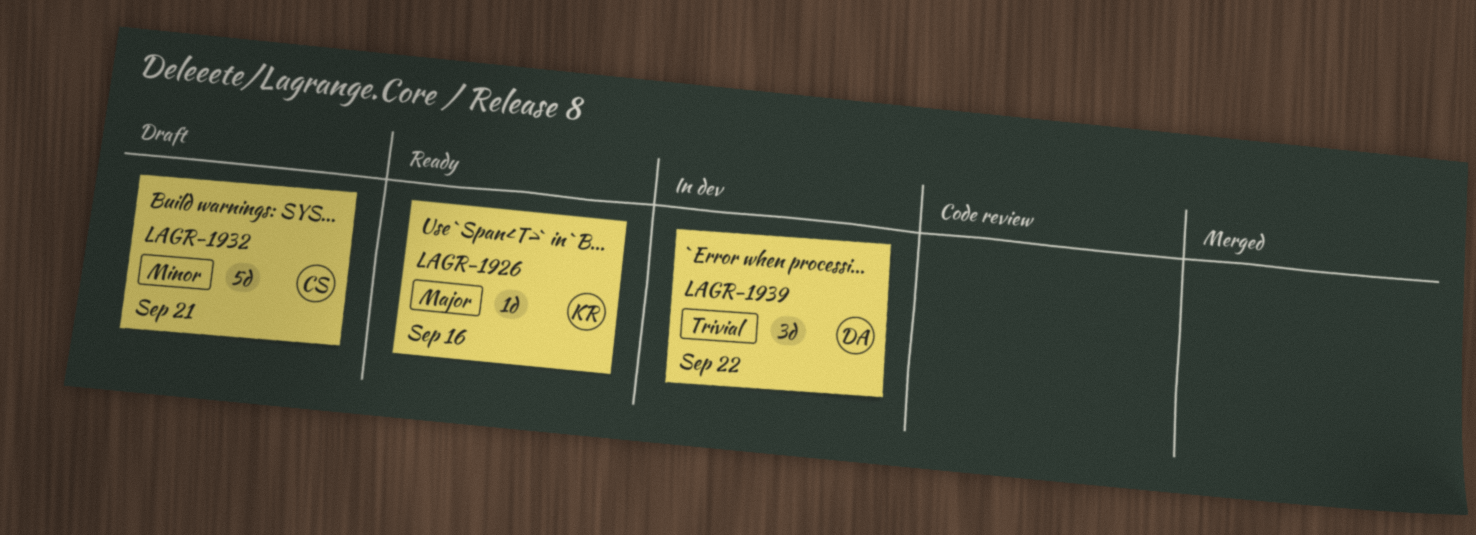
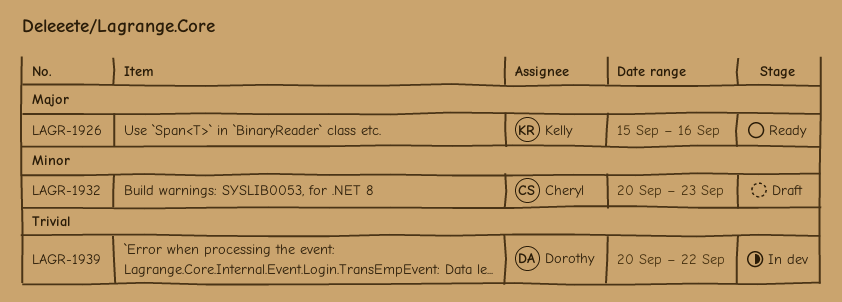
LAGR-1932, due: Sep 21 -> Sep 23

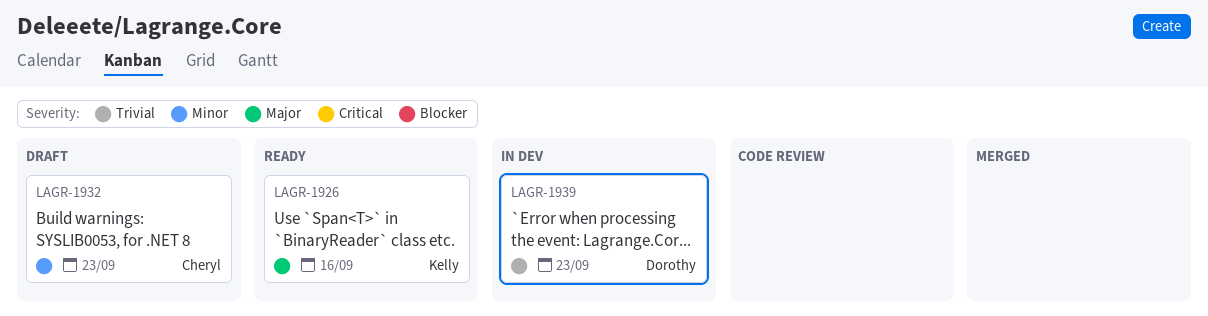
LAGR-1939, due: Sep 22 -> Sep 23

